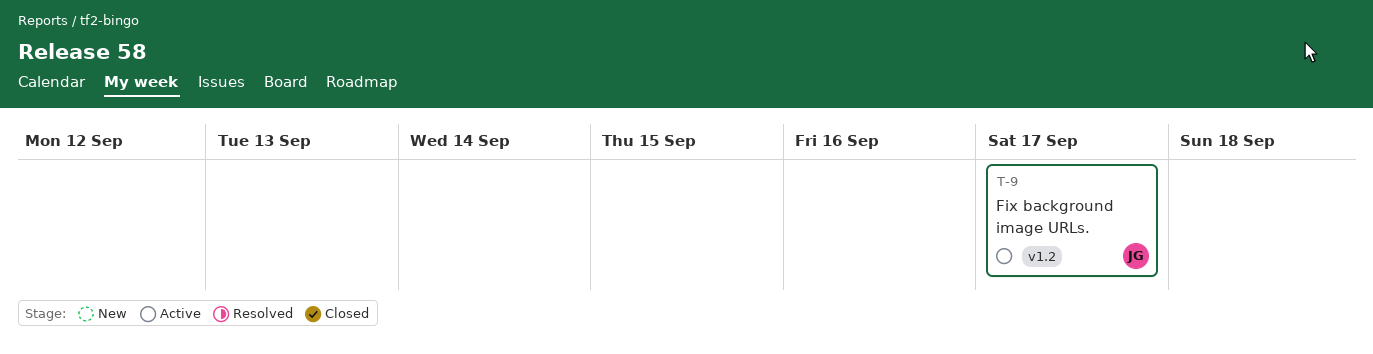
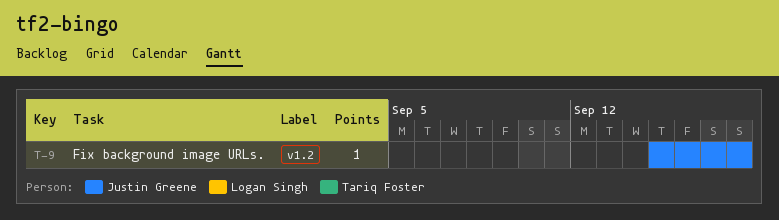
T-9, due: Sep 17 -> Sep 18

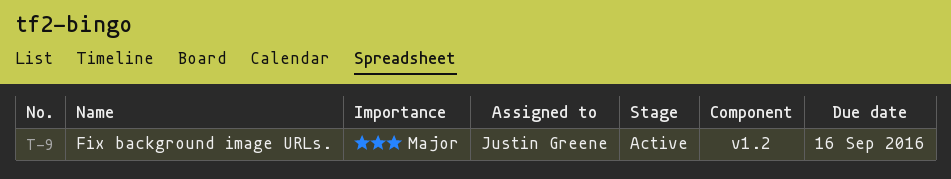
T-9, due: Sep 18 -> Sep 16

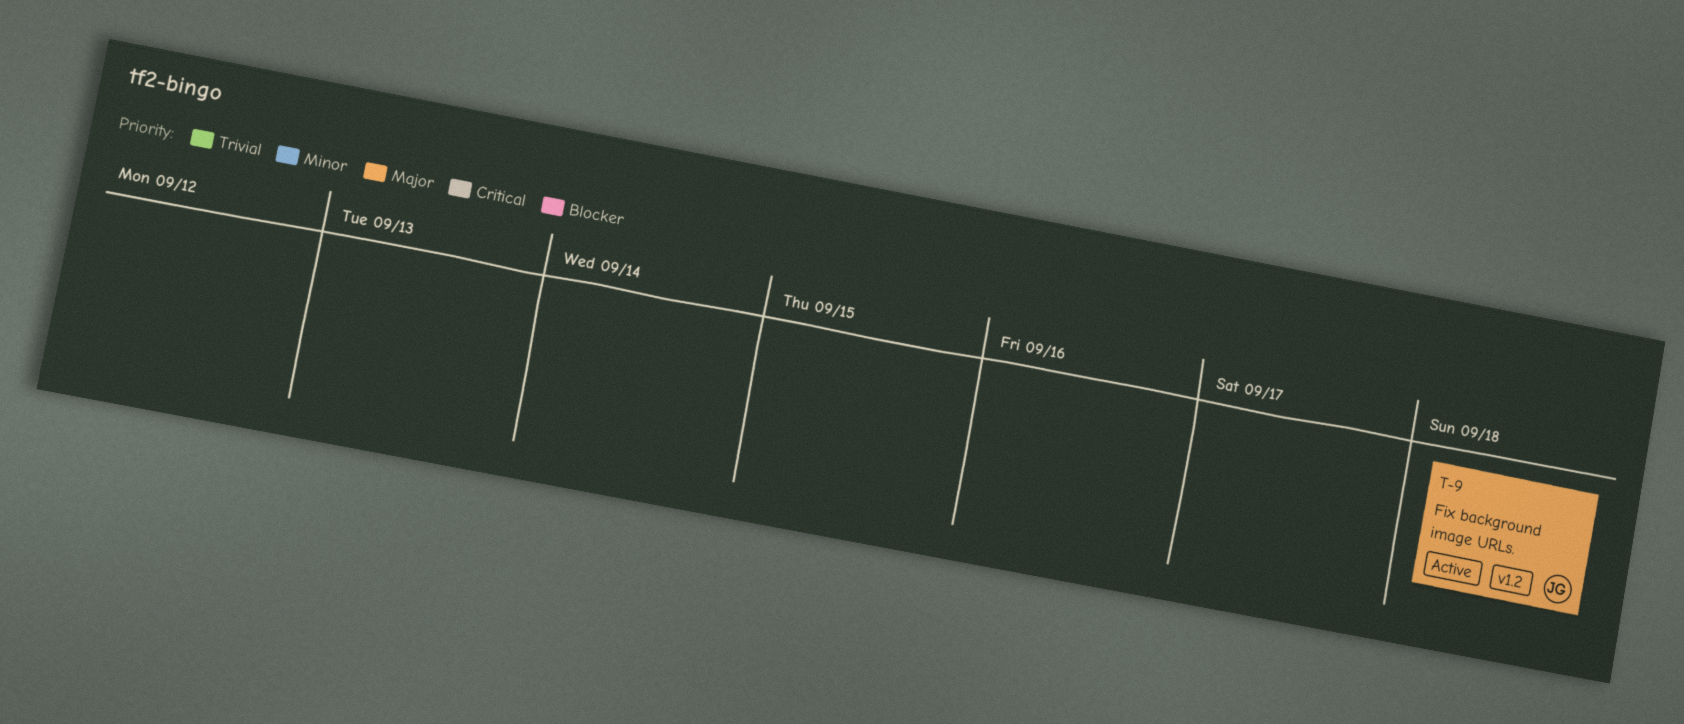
T-9, due: Sep 16 -> Sep 18

